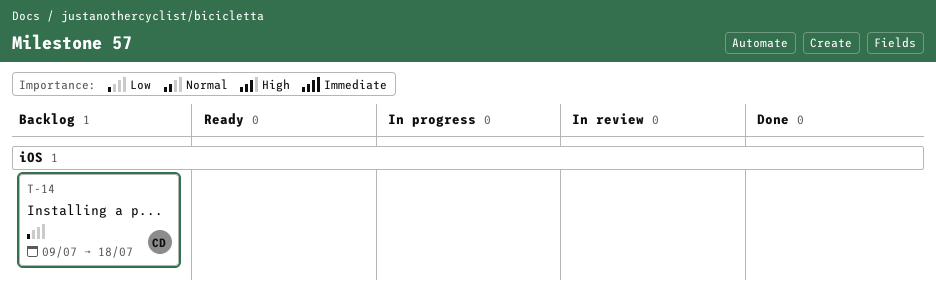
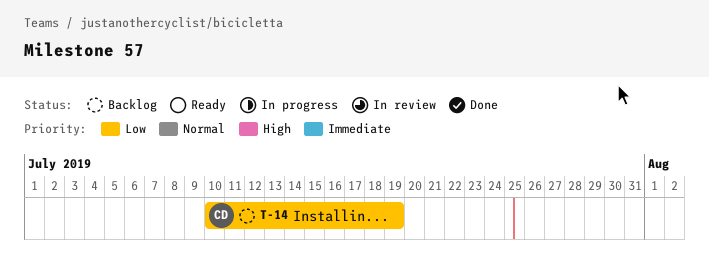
T-14, start: Jul 9 -> Jul 10
T-14, due: Jul 18 -> Jul 19

